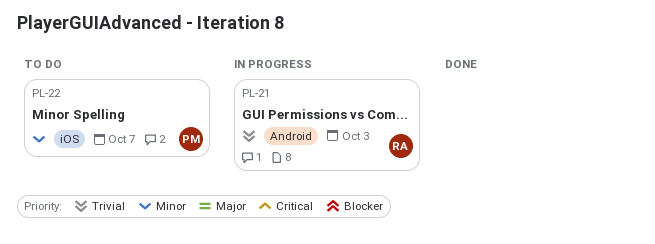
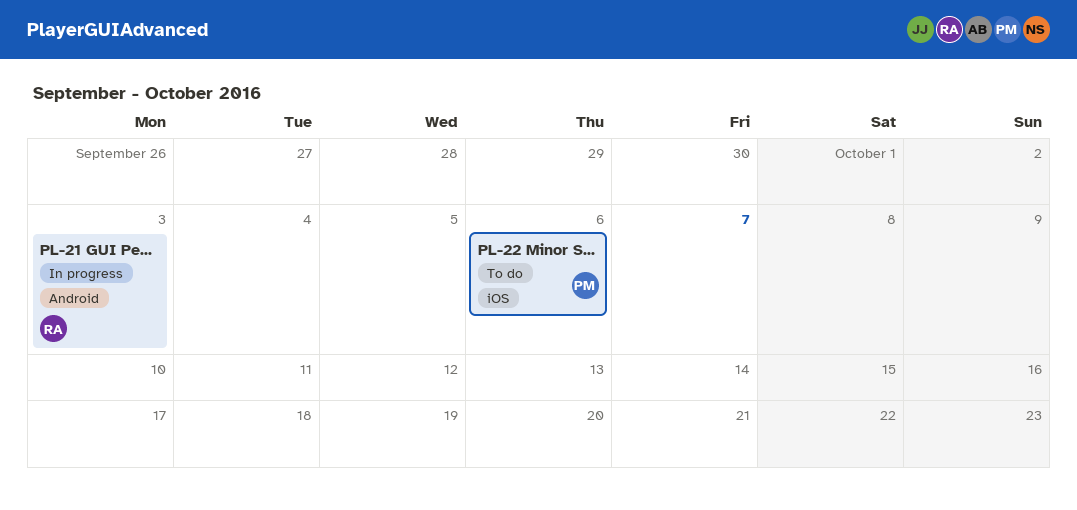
PL-22, due: Oct 7 -> Oct 6

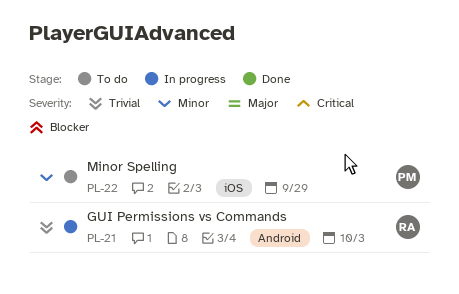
PL-22, due: Oct 6 -> Sep 29

